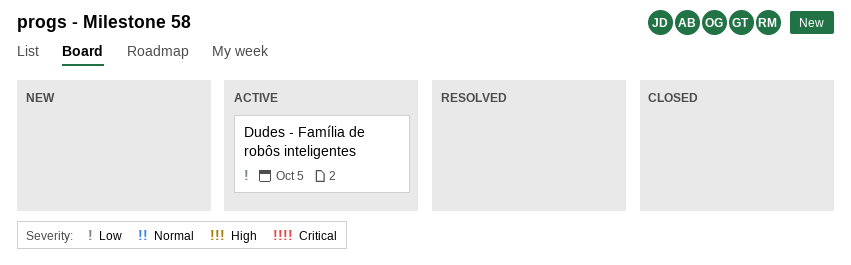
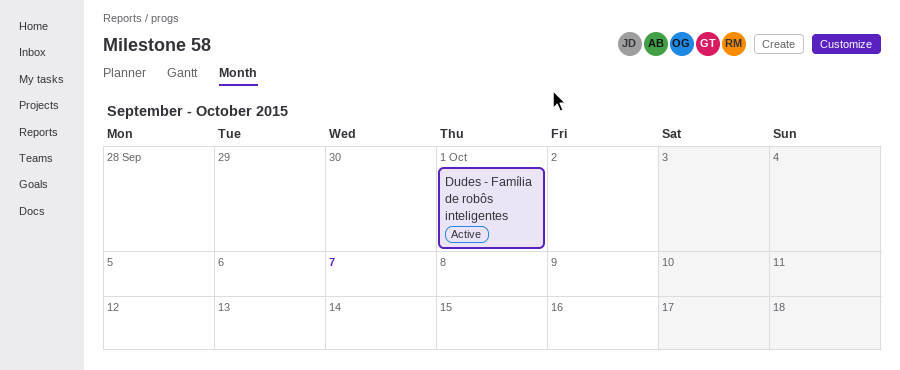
Dudes - Família de robôs inteligentes, due: Oct 5 -> Oct 1

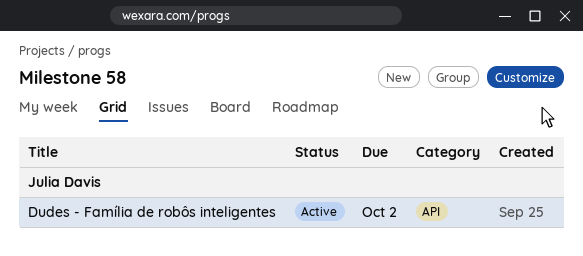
Dudes - Família de robôs inteligentes, due: Oct 1 -> Oct 2

